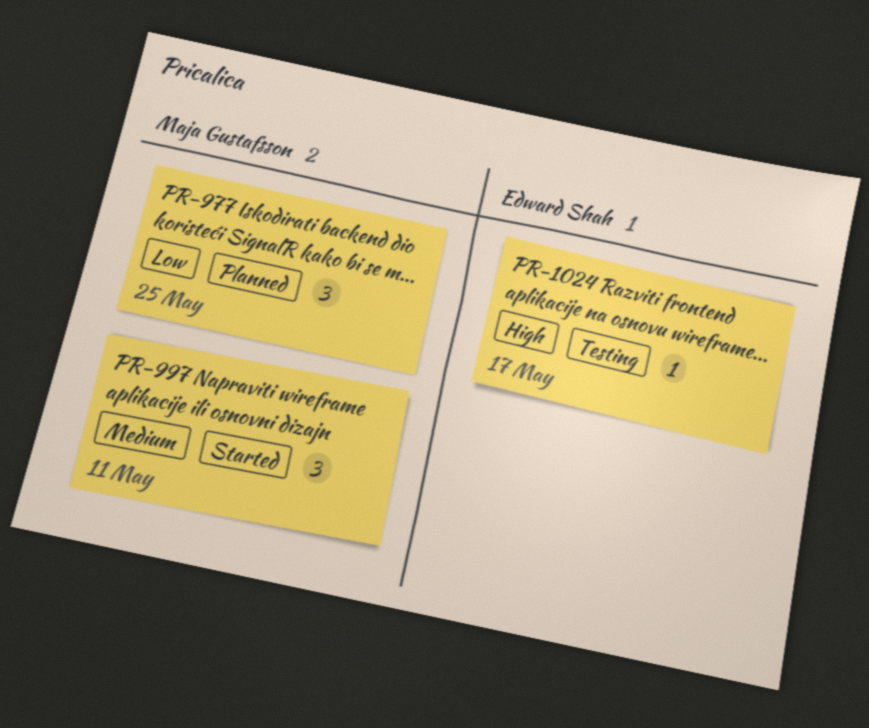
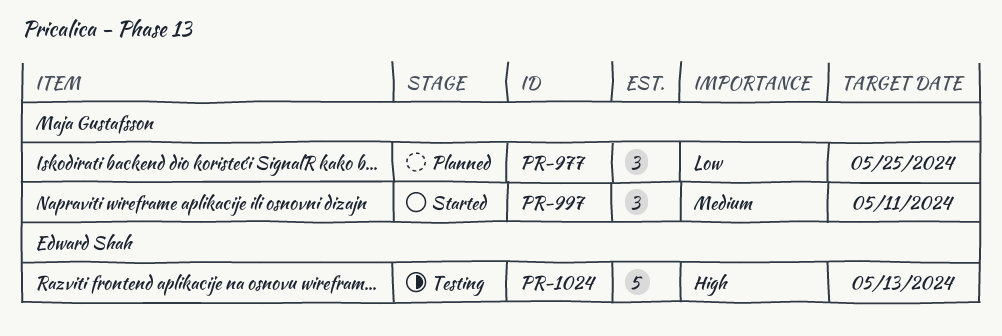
PR-1024, estimate: 1 -> 5
PR-1024, due: May 17 -> May 13

